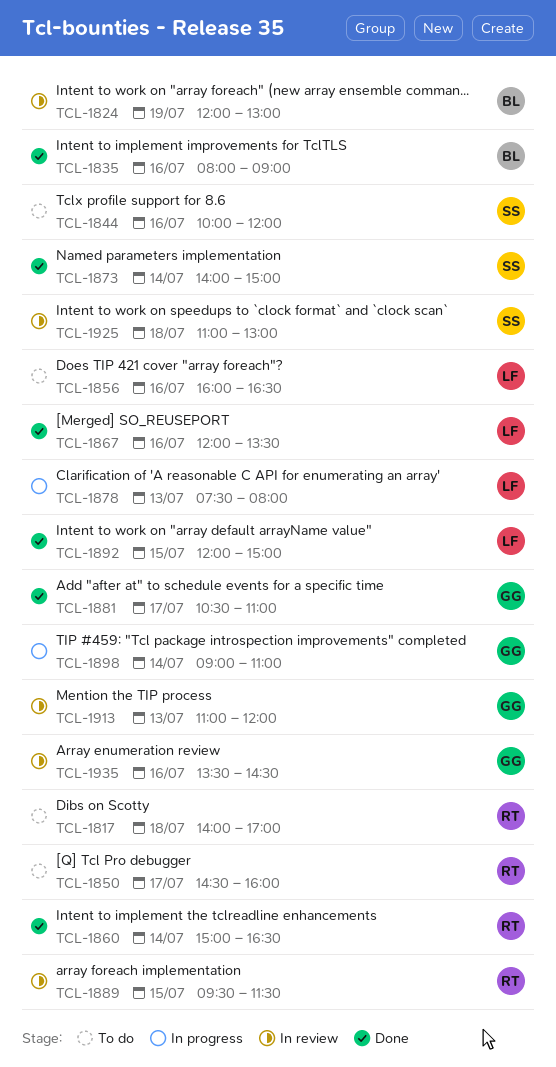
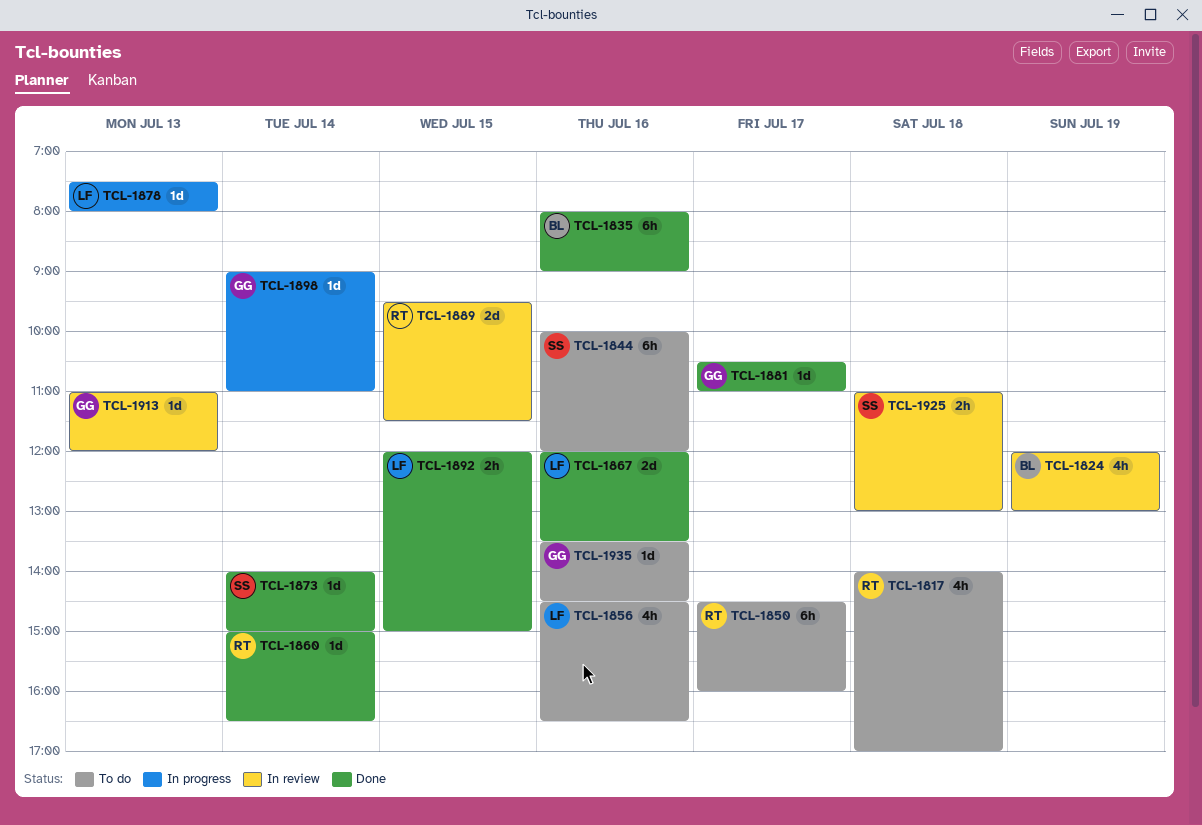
TCL-1856, begins: 16:00 -> 14:30
TCL-1935, status: In review -> To do

